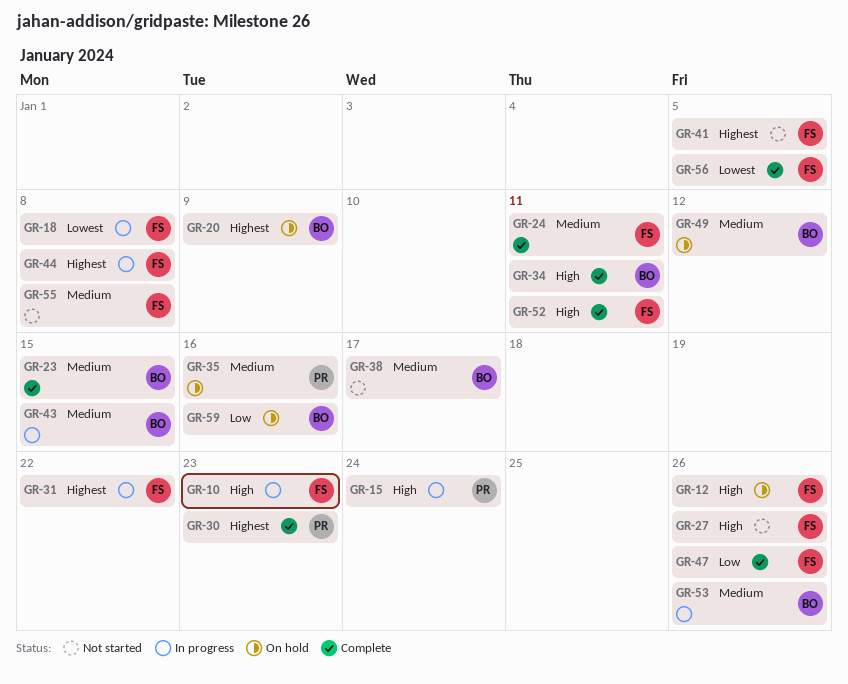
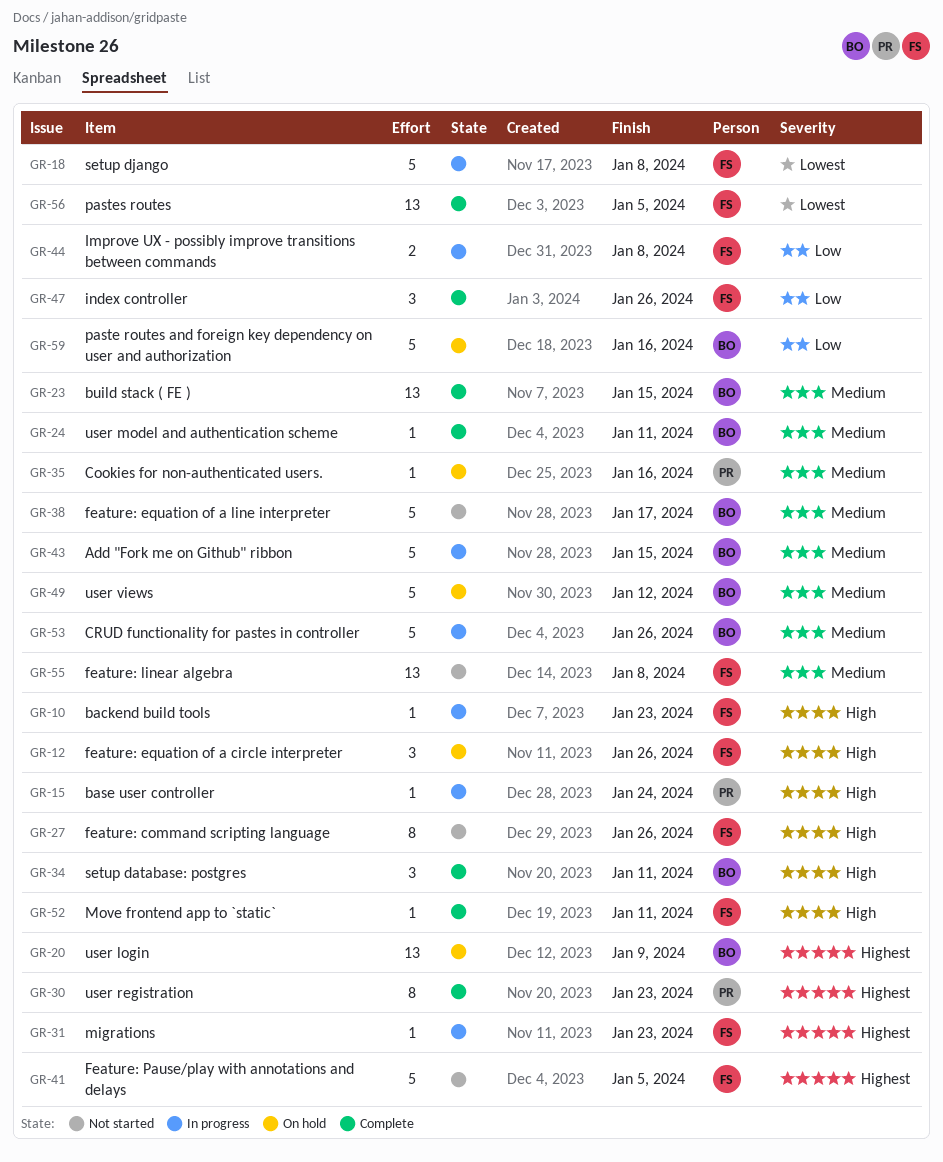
GR-24, owner: FS -> BO
GR-31, due: Jan 22 -> Jan 23
GR-44, priority: Highest -> Low

